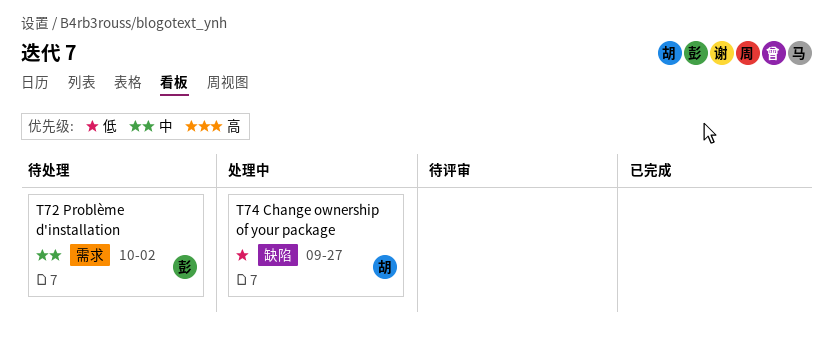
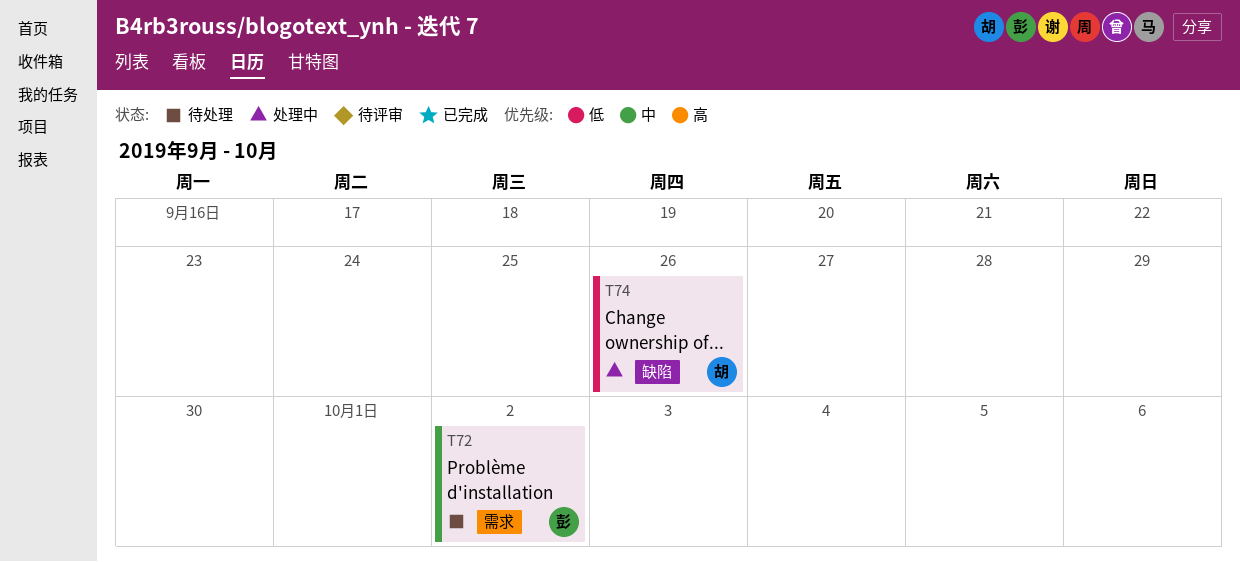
T74, due: Sep 27 -> Sep 26

